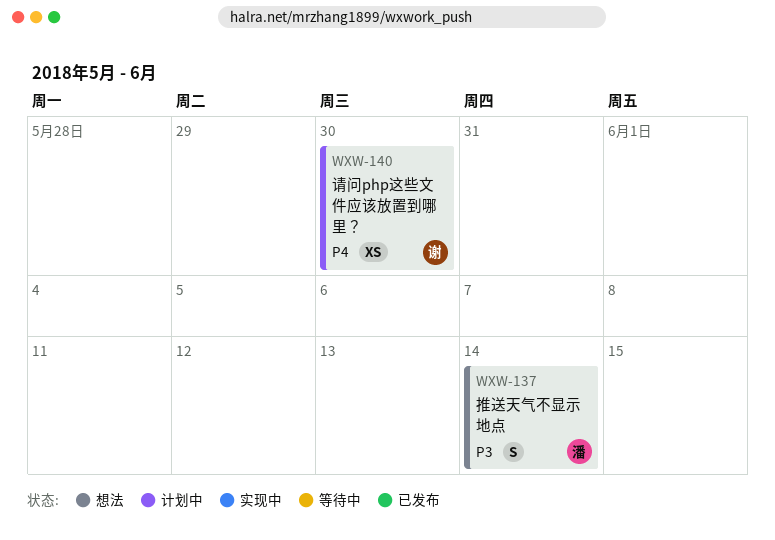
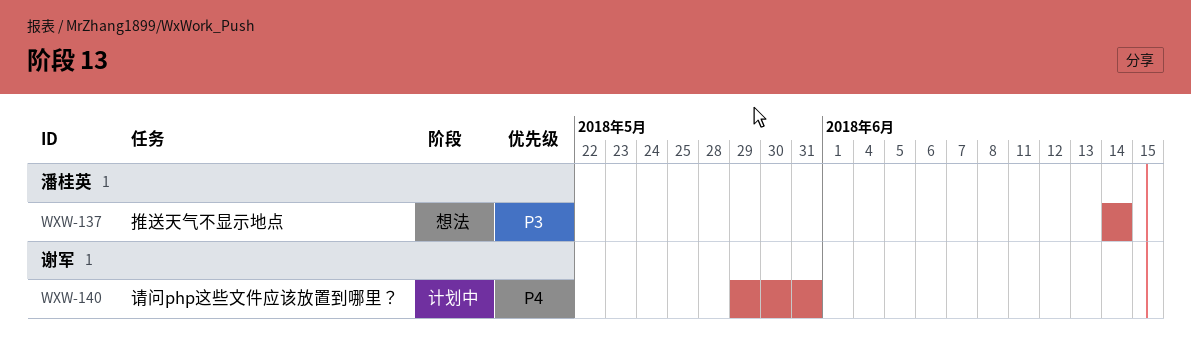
WXW-140, due: May 30 -> May 31

